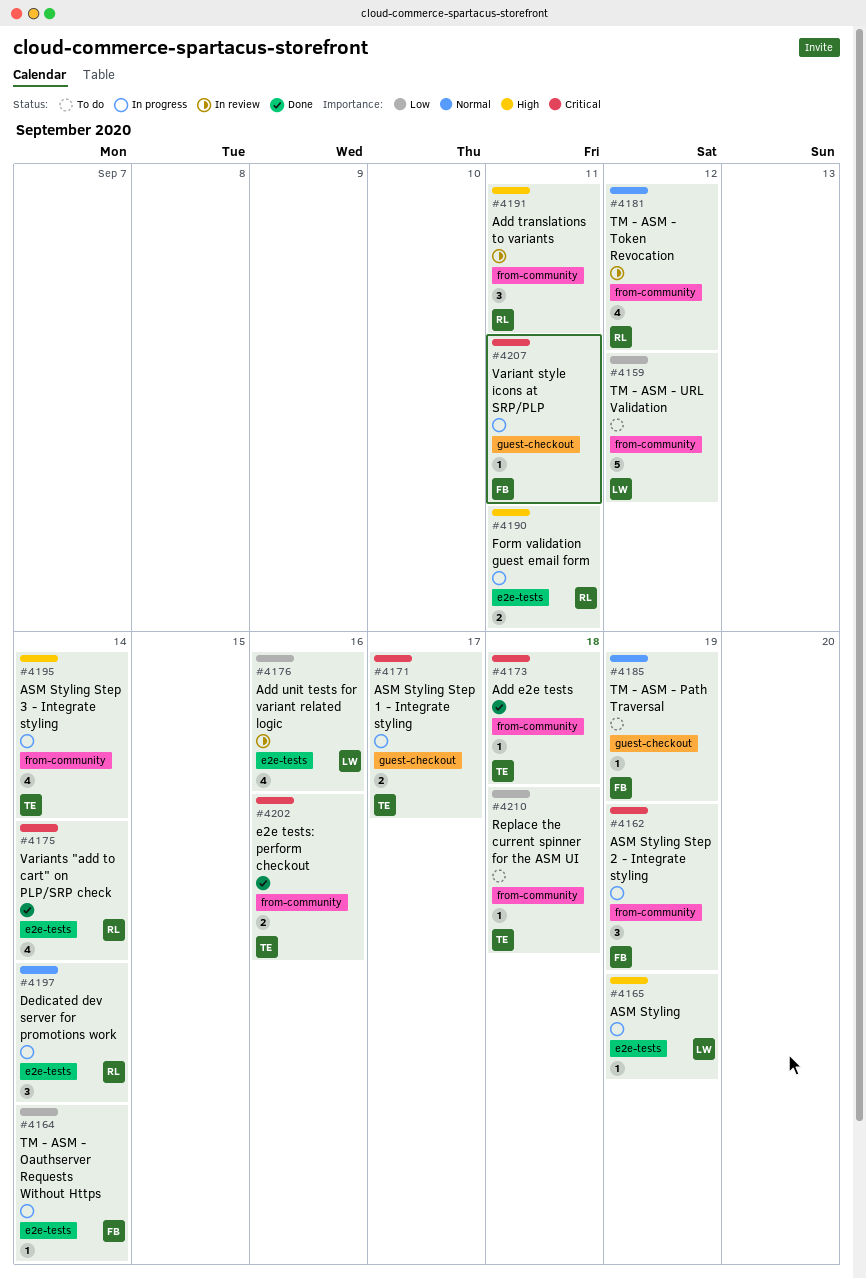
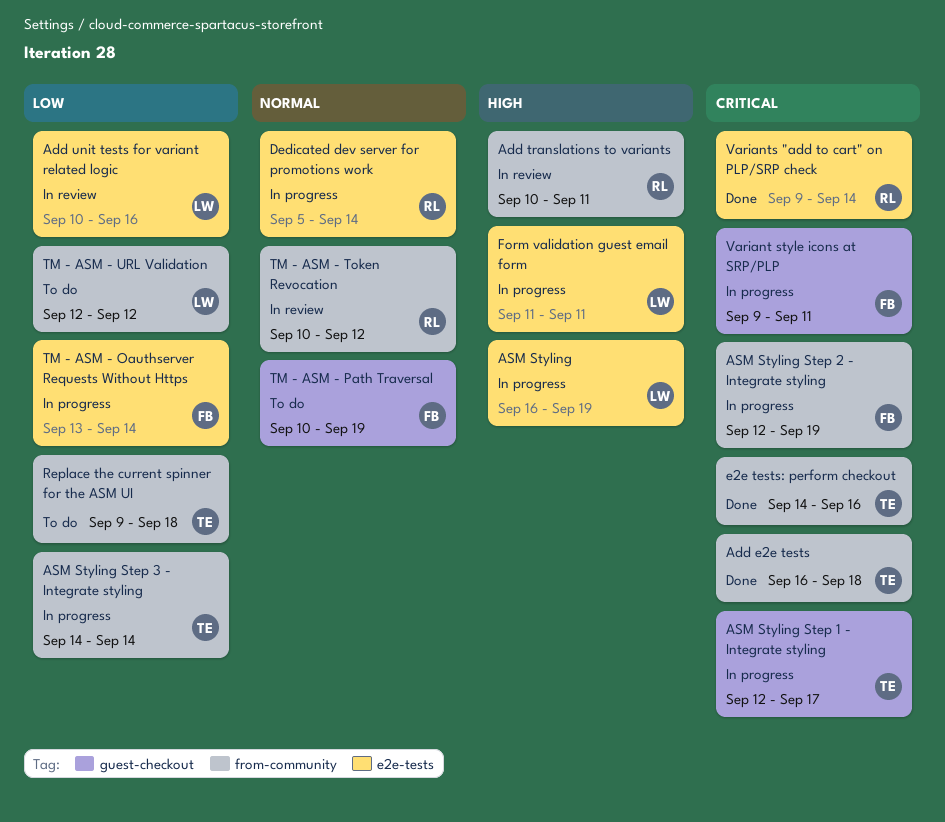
ASM Styling Step 3 - Integrate styling, priority: High -> Low
Form validation guest email form, owner: RL -> LW

